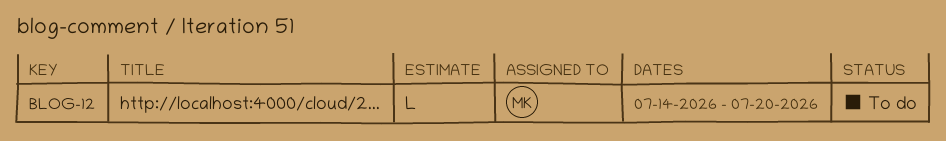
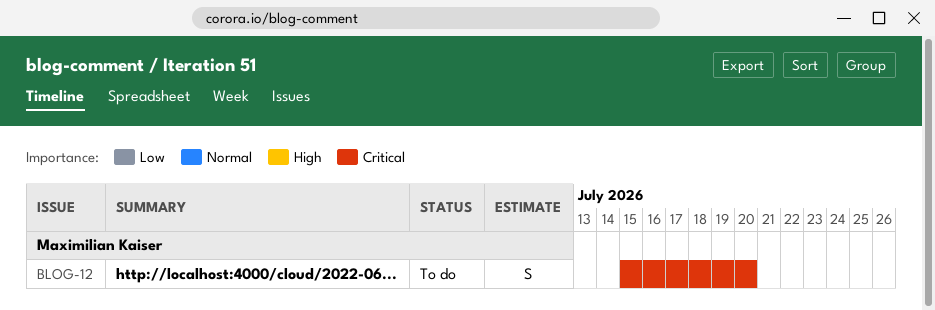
BLOG-12, estimate: L -> S
BLOG-12, start: Jul 14 -> Jul 15

